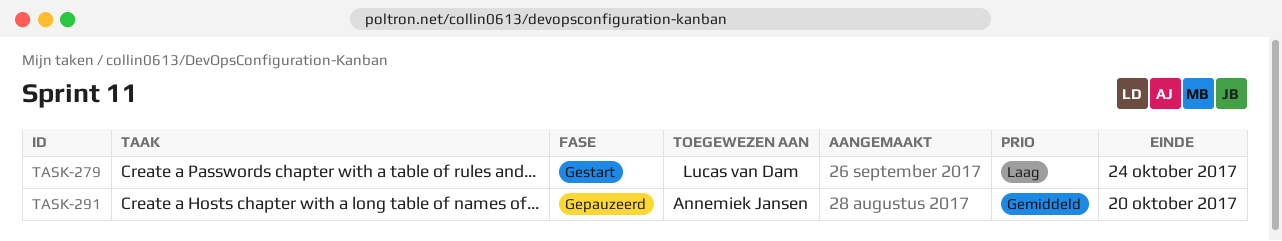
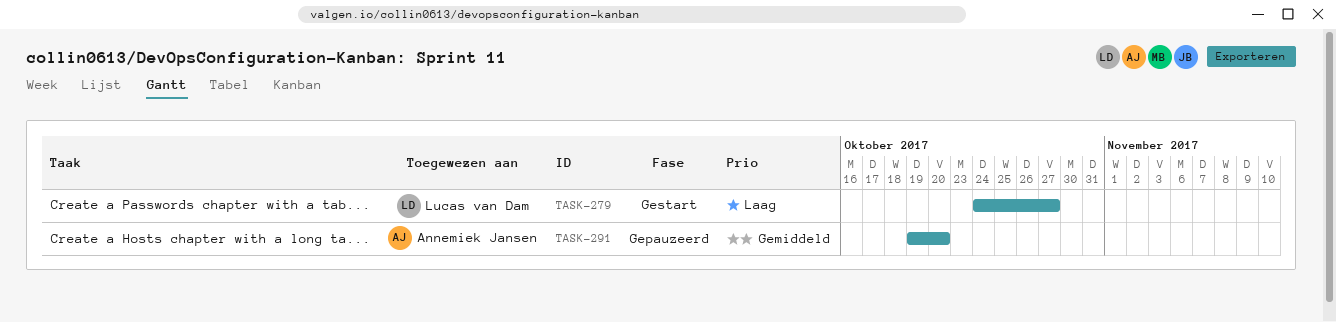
TASK-279, due: Oct 24 -> Oct 27

